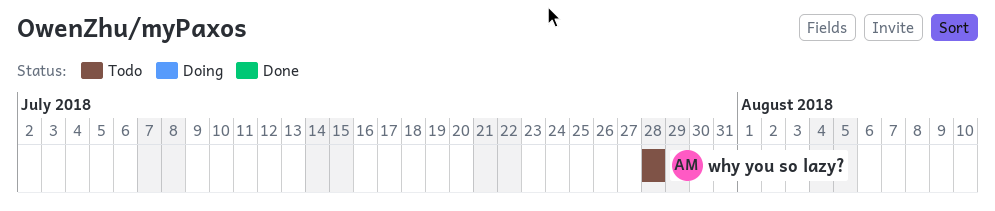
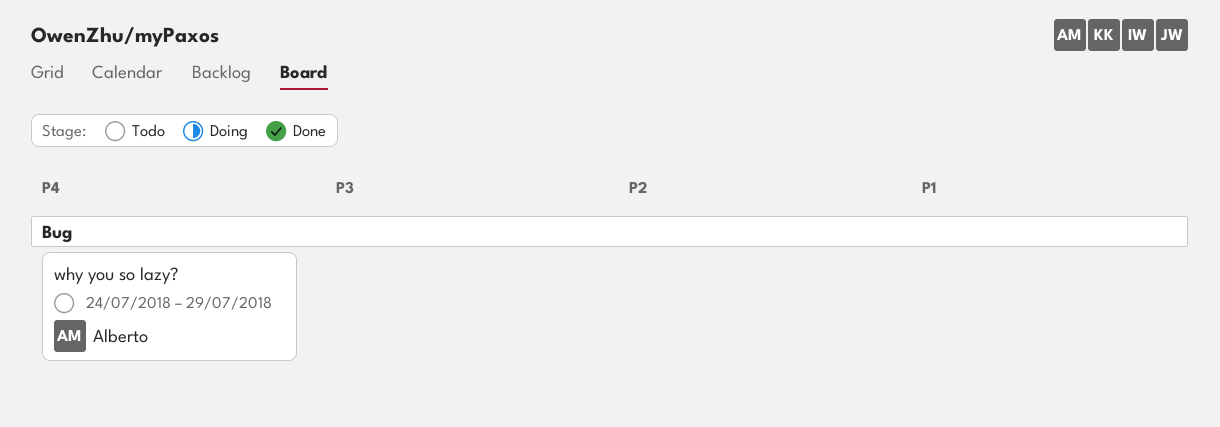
why you so lazy?, start: Jul 28 -> Jul 24
why you so lazy?, due: Jul 28 -> Jul 29

